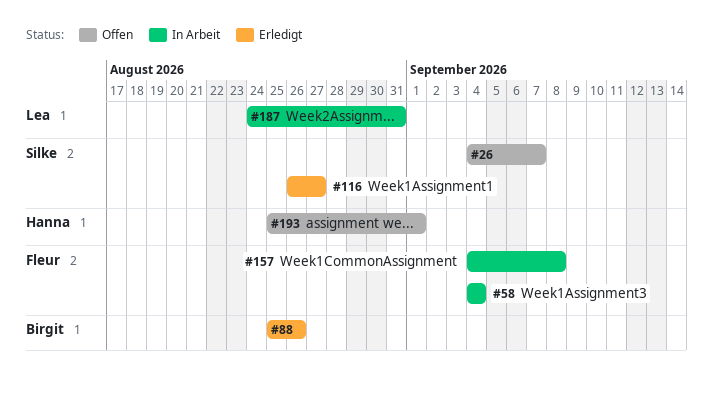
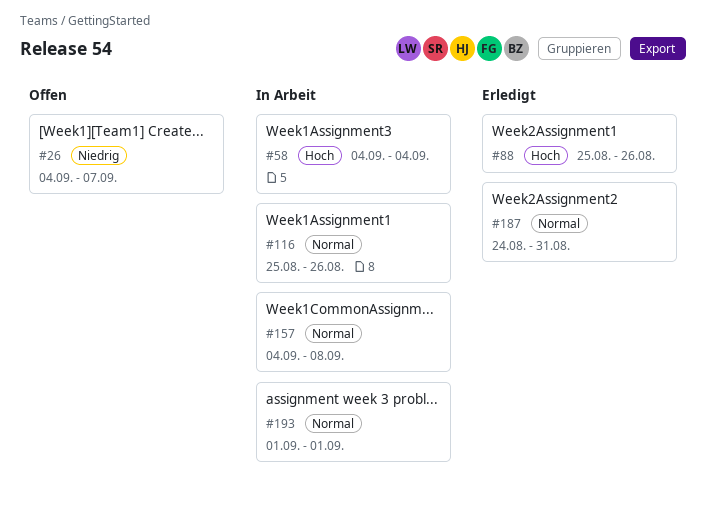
#116, status: Erledigt -> In Arbeit
#116, start: Aug 26 -> Aug 25
#116, due: Aug 27 -> Aug 26
#187, status: In Arbeit -> Erledigt
#193, status: Offen -> In Arbeit
#193, start: Aug 25 -> Sep 1

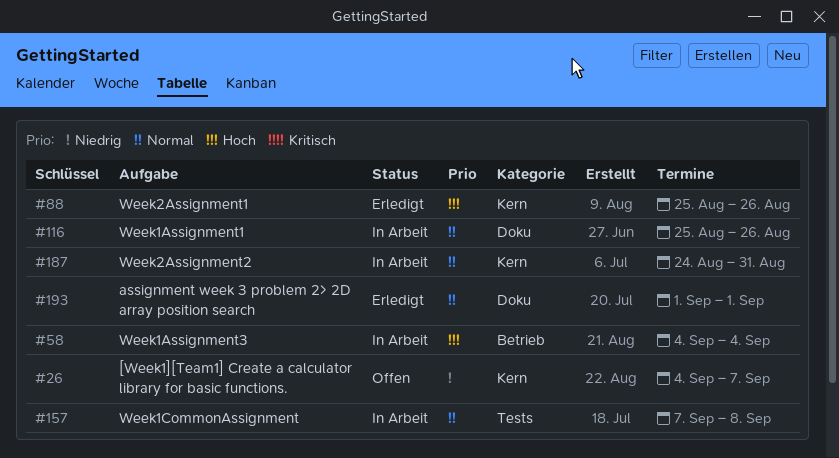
#157, start: Sep 4 -> Sep 7
#187, status: Erledigt -> In Arbeit
#193, status: In Arbeit -> Erledigt

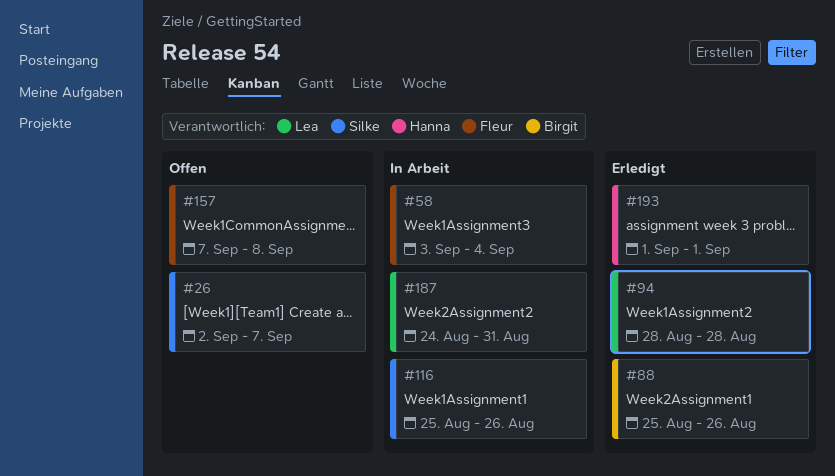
#26, start: Sep 4 -> Sep 2
#58, start: Sep 4 -> Sep 3
#94: none -> present
#157, status: In Arbeit -> Offen

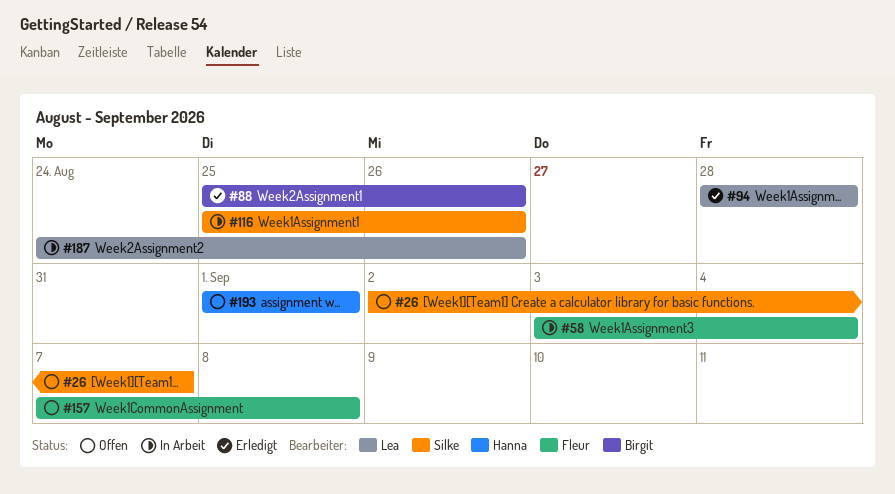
#187, due: Aug 31 -> Aug 26
#193, status: Erledigt -> Offen

